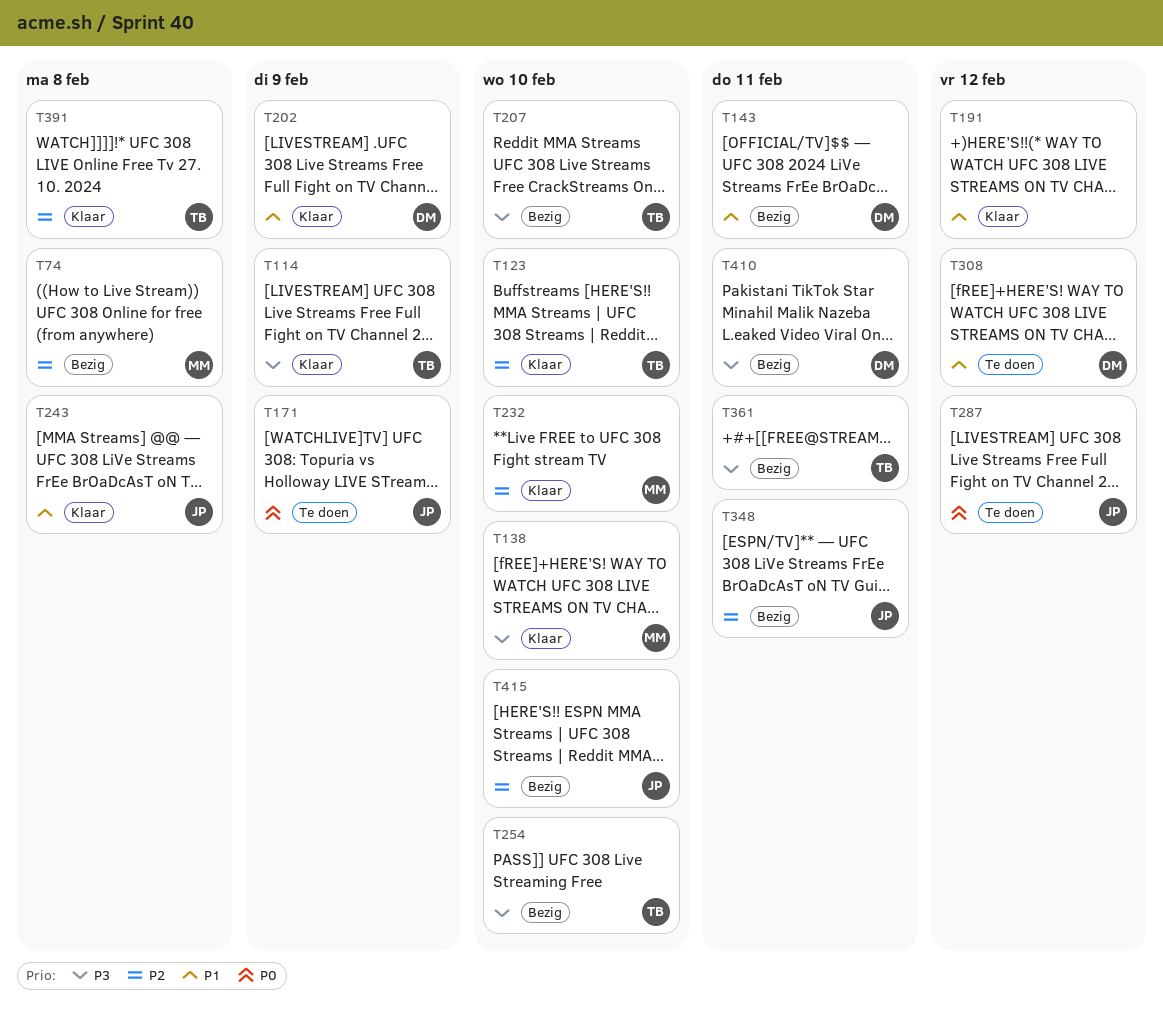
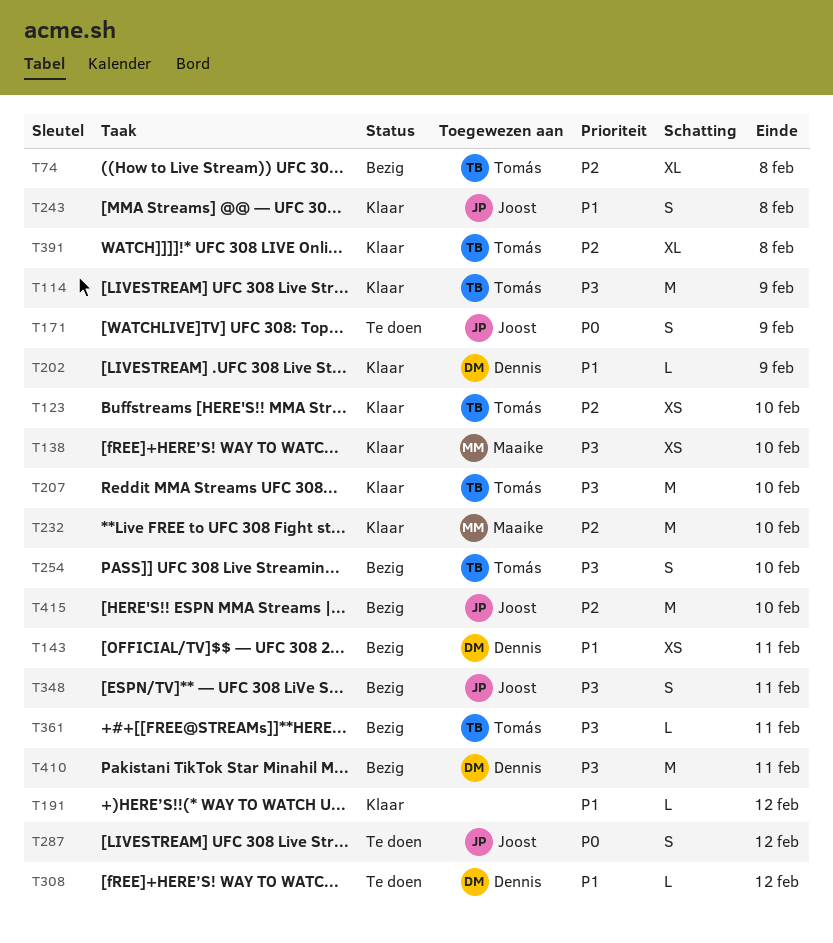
T74, owner: Maaike -> Tomás
T207, status: Bezig -> Klaar
T348, priority: P2 -> P3

